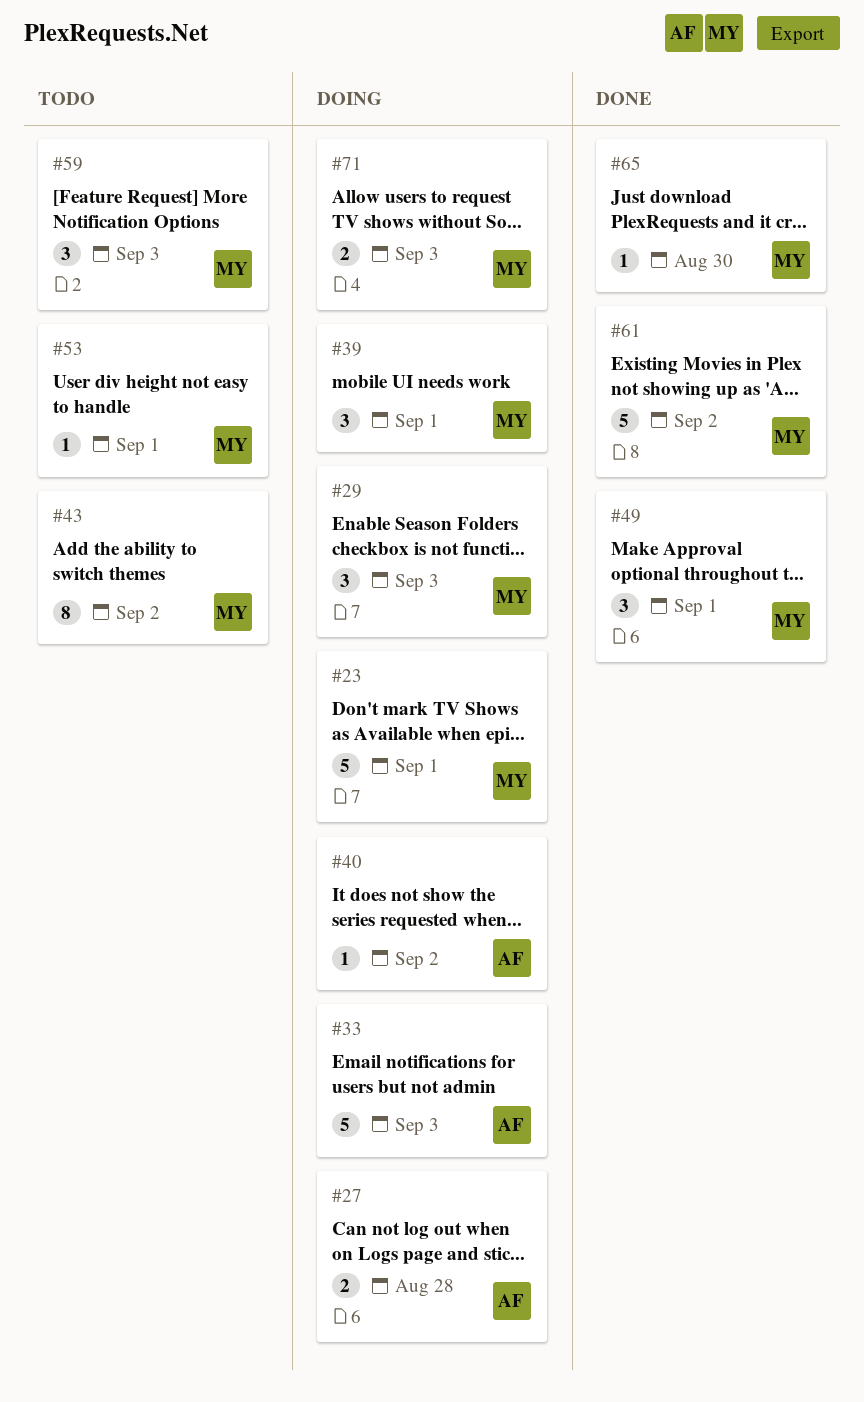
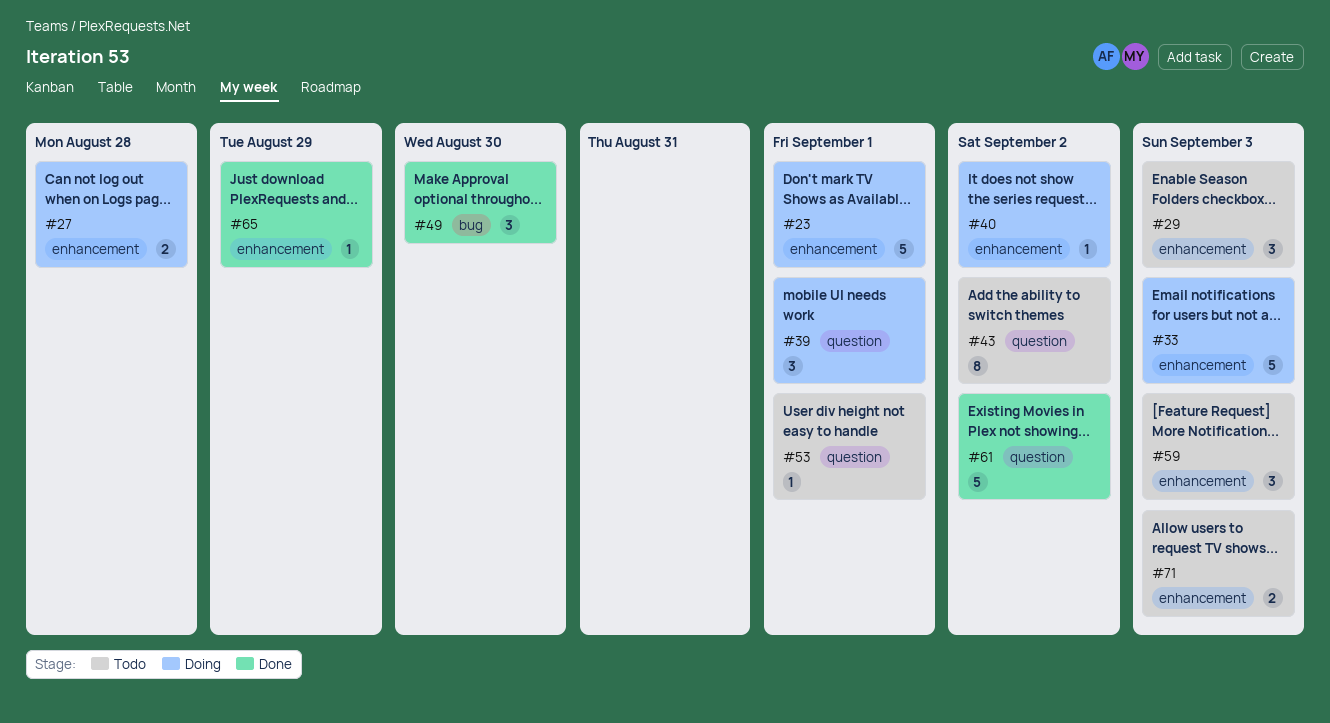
#29, status: Doing -> Todo
#49, due: Sep 1 -> Aug 30
#65, due: Aug 30 -> Aug 29
#71, status: Doing -> Todo

